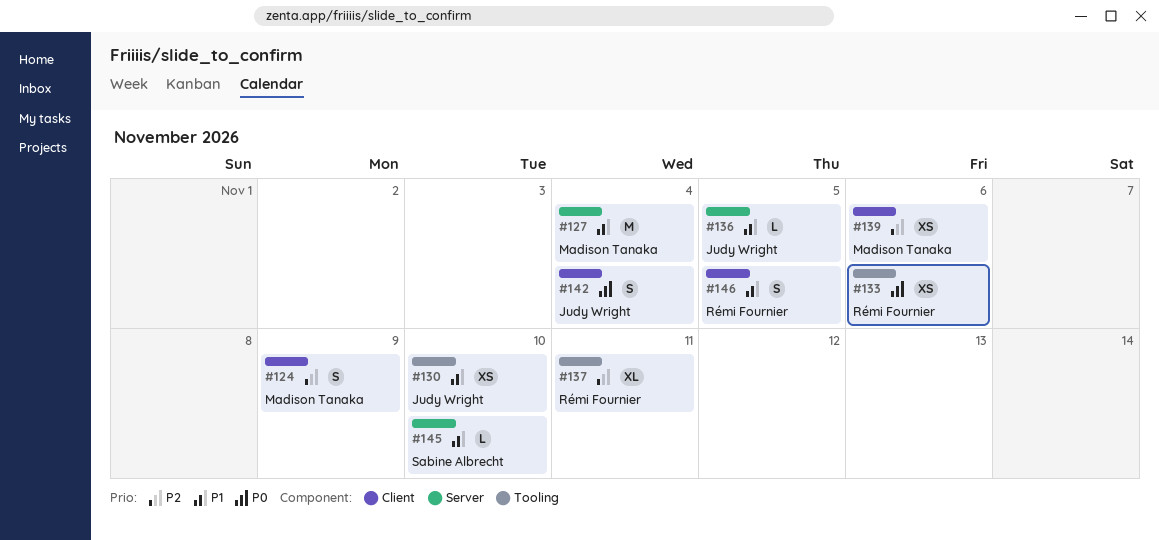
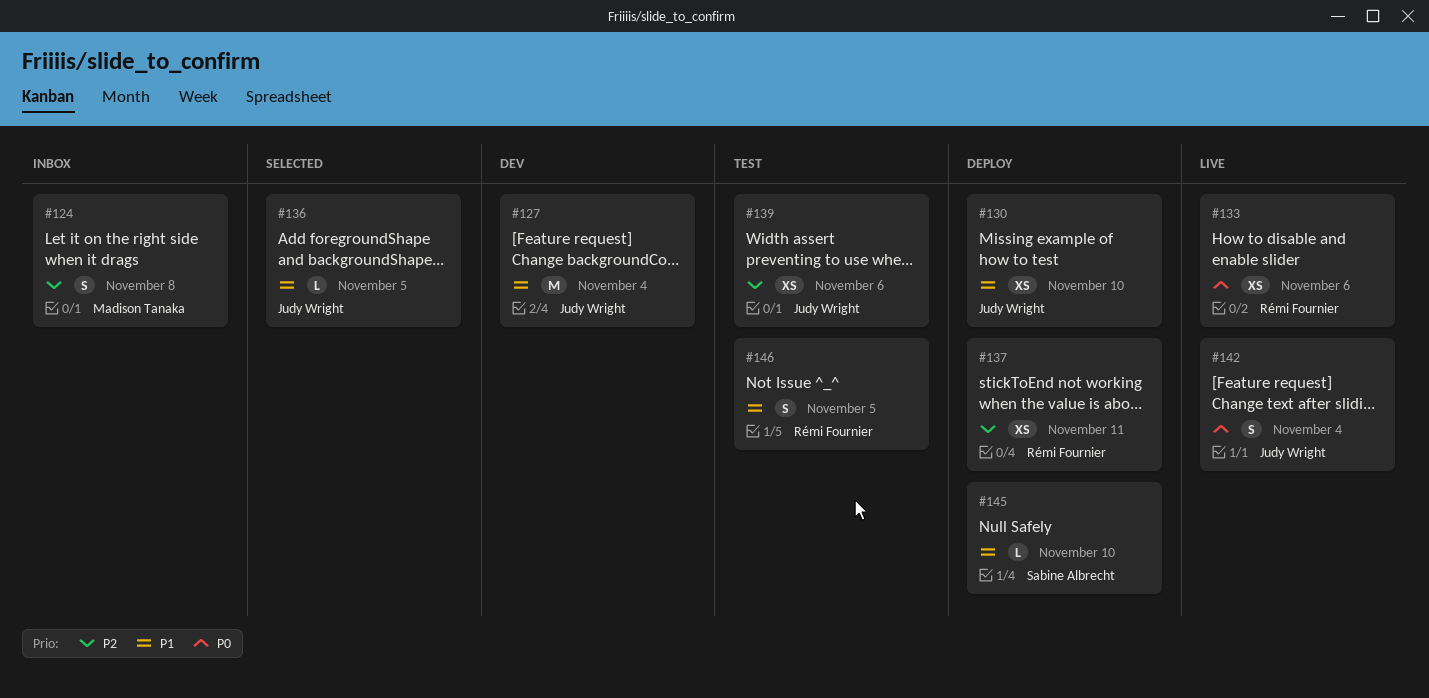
#124, due: Nov 9 -> Nov 8
#127, owner: Madison Tanaka -> Judy Wright
#137, estimate: XL -> XS
#139, owner: Madison Tanaka -> Judy Wright

